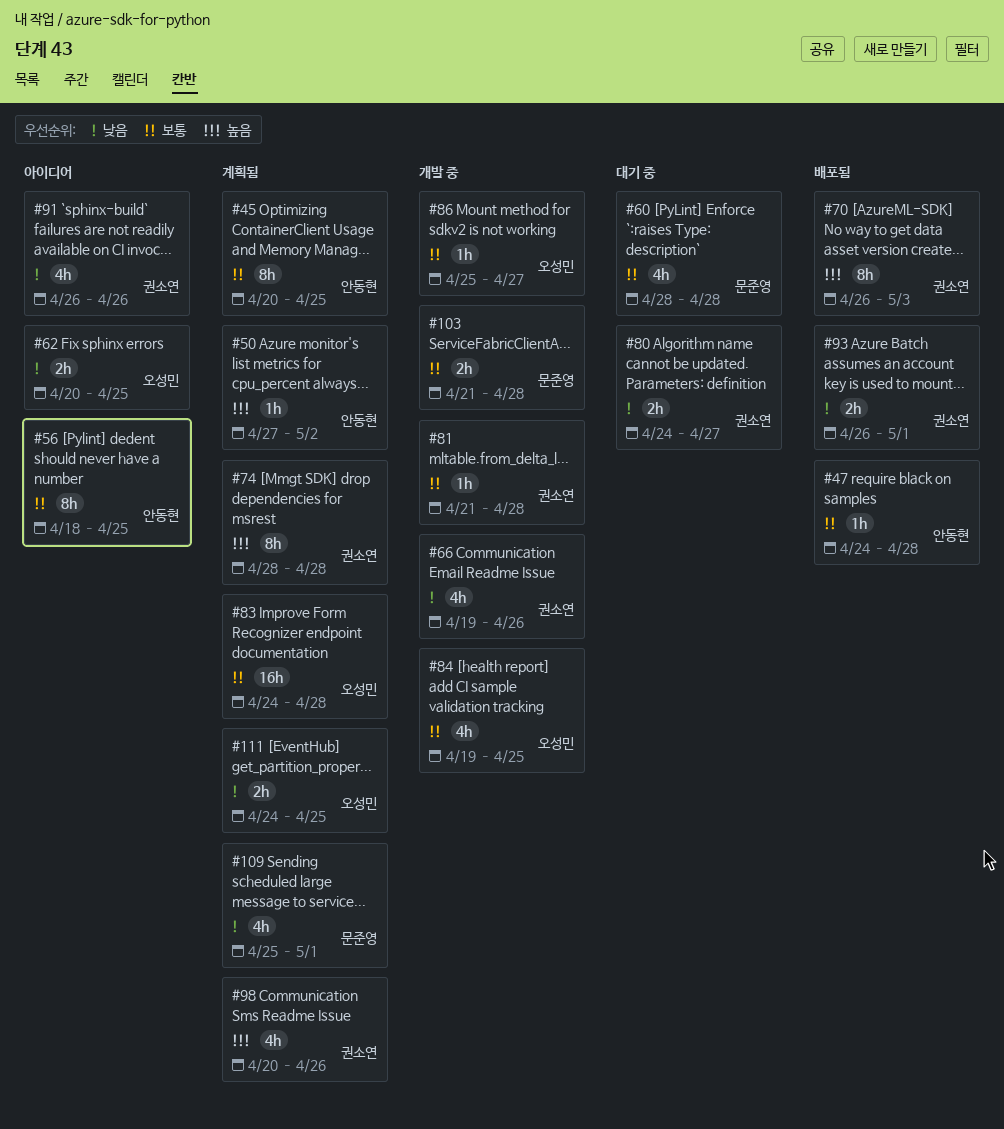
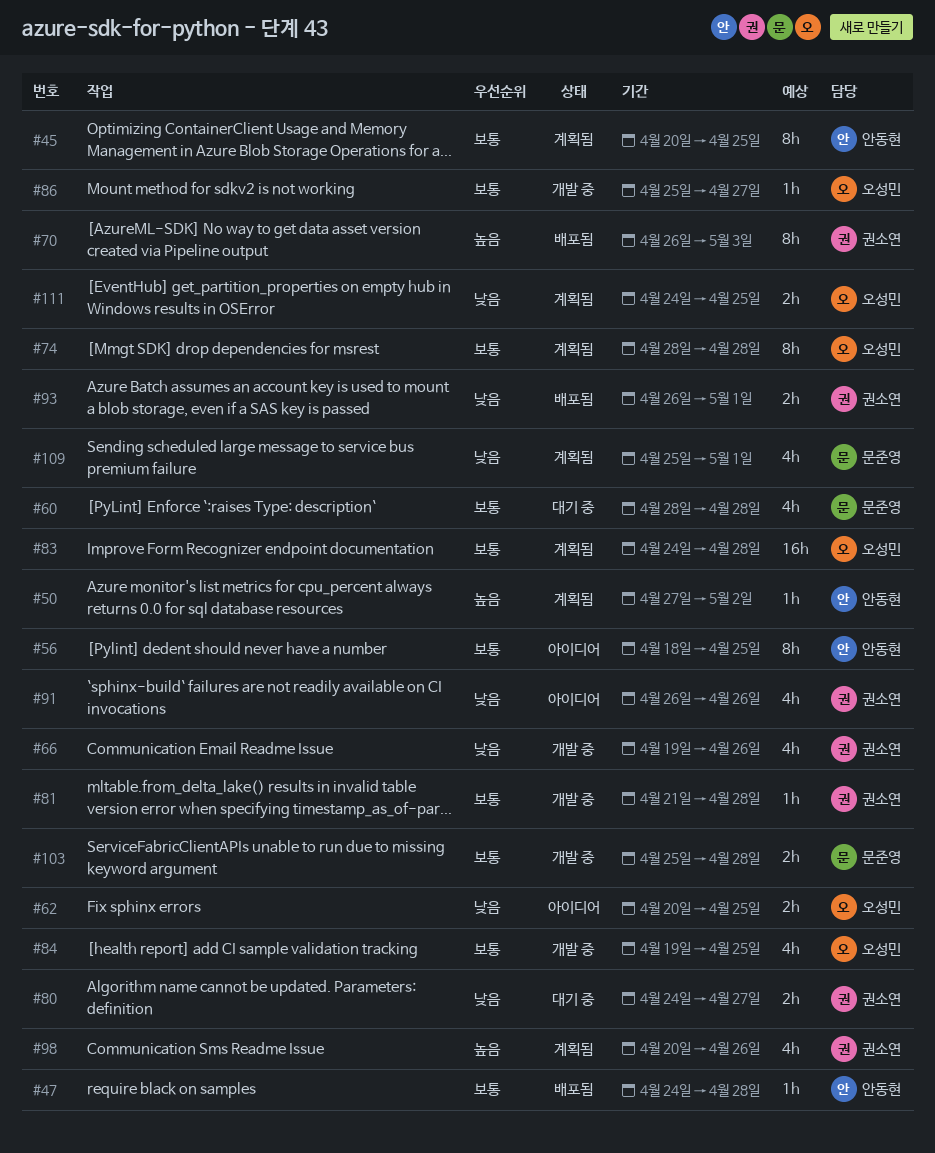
#74, owner: 권소연 -> 오성민
#74, priority: 높음 -> 보통
#103, start: Apr 21 -> Apr 25

